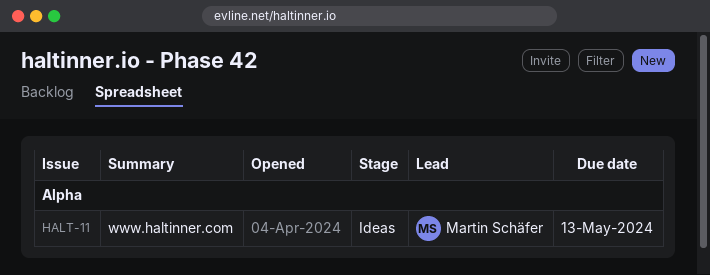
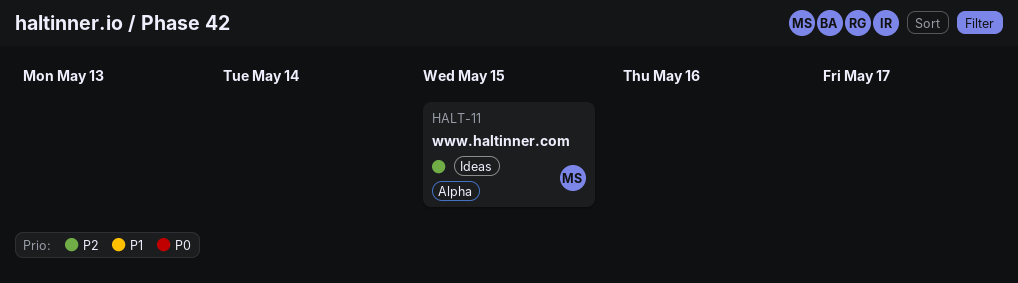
HALT-11, due: May 13 -> May 15

